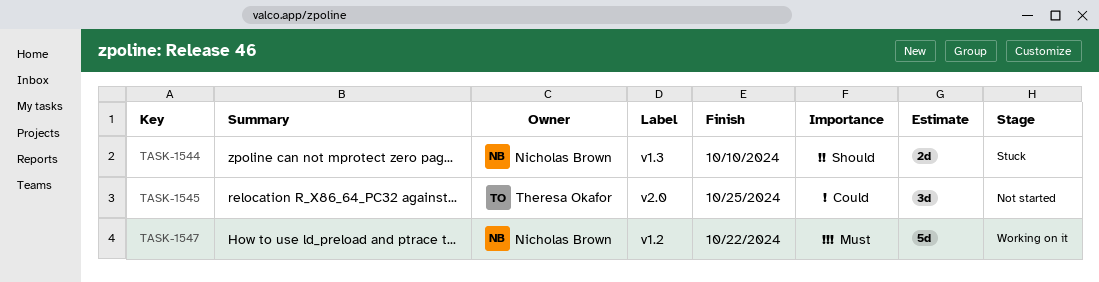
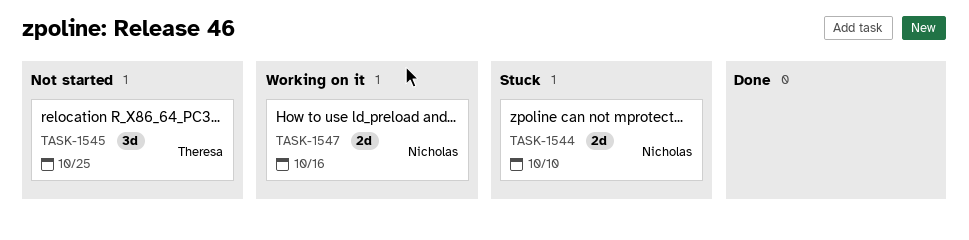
TASK-1547, estimate: 5d -> 2d
TASK-1547, due: Oct 22 -> Oct 16

